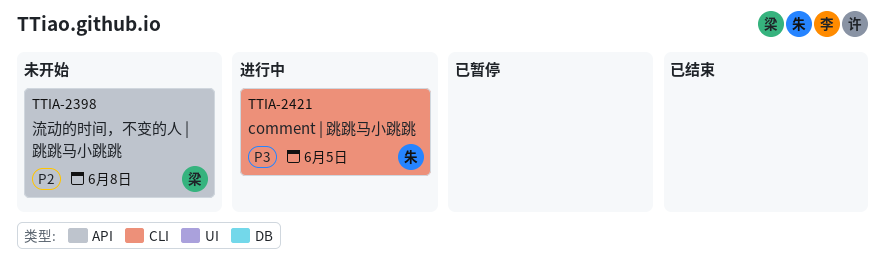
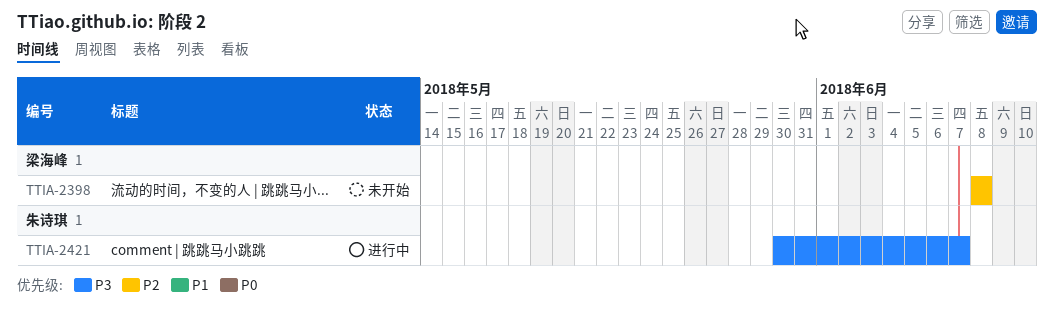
TTIA-2421, due: Jun 5 -> Jun 7

